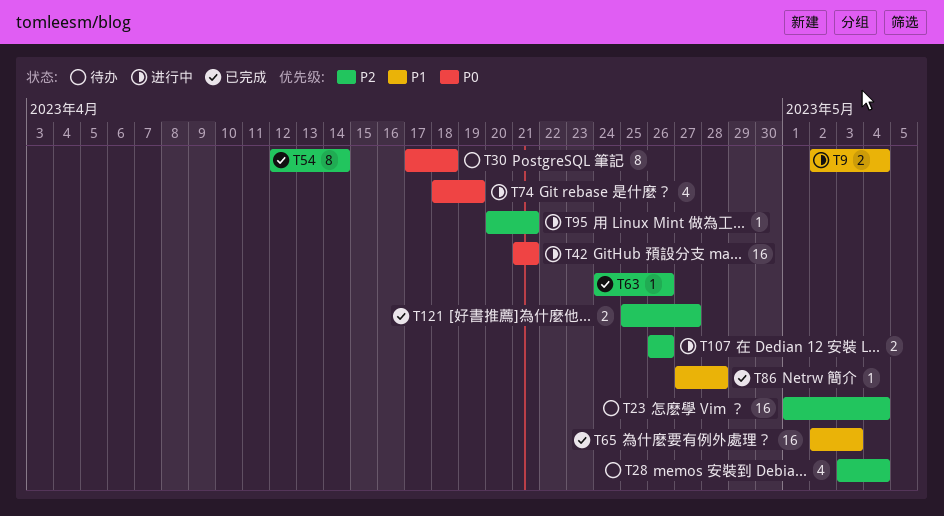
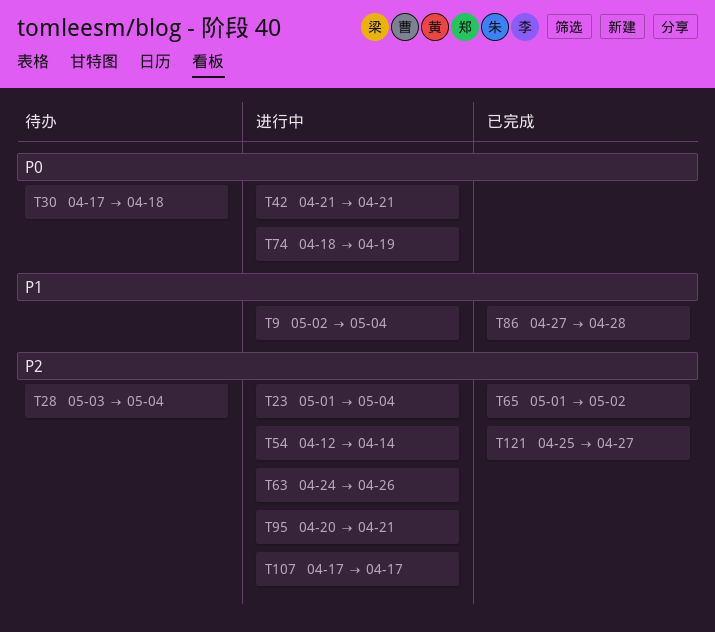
T23, status: 待办 -> 进行中
T54, status: 已完成 -> 进行中
T63, status: 已完成 -> 进行中
T65, priority: P1 -> P2
T65, start: May 2 -> May 1
T65, due: May 3 -> May 2
T107, start: Apr 26 -> Apr 17
T107, due: Apr 26 -> Apr 17

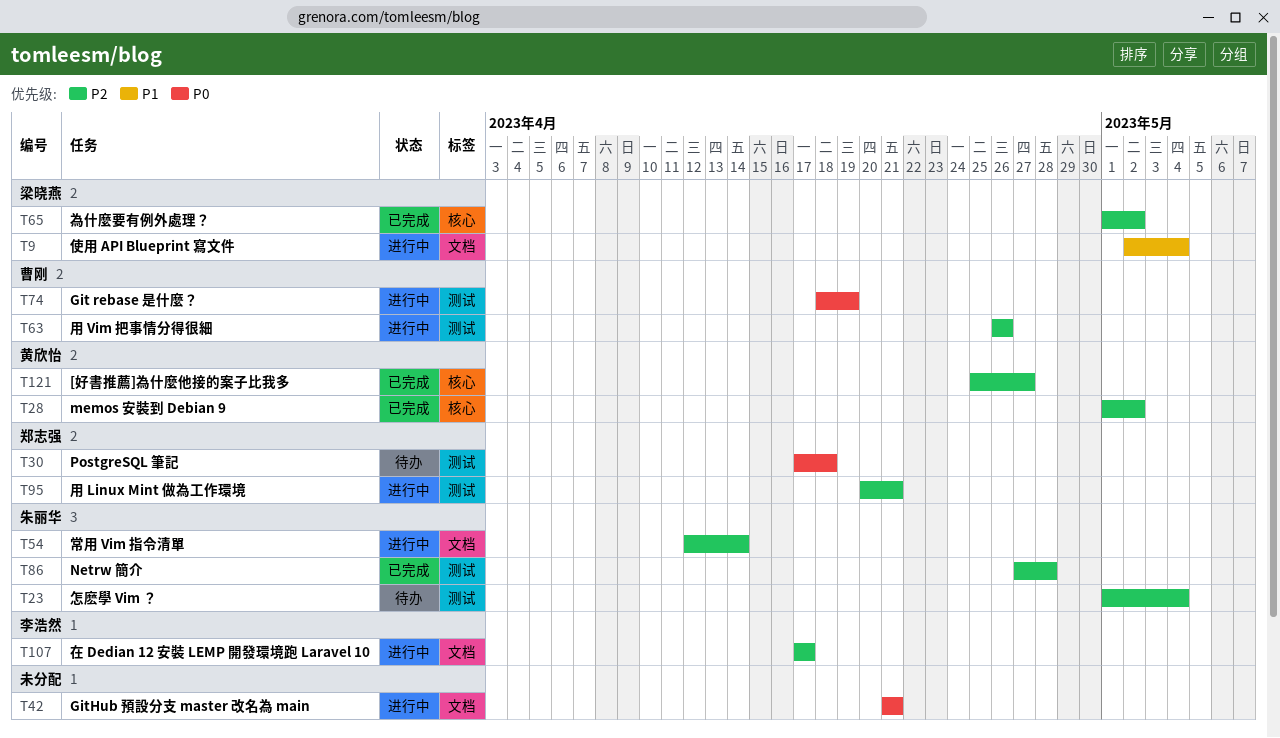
T23, status: 进行中 -> 待办
T28, status: 待办 -> 已完成
T28, start: May 3 -> May 1
T28, due: May 4 -> May 2
T63, start: Apr 24 -> Apr 26
T86, priority: P1 -> P2

